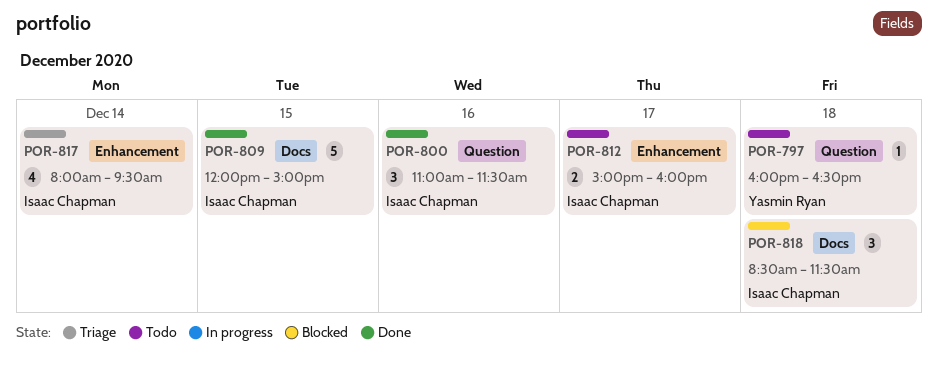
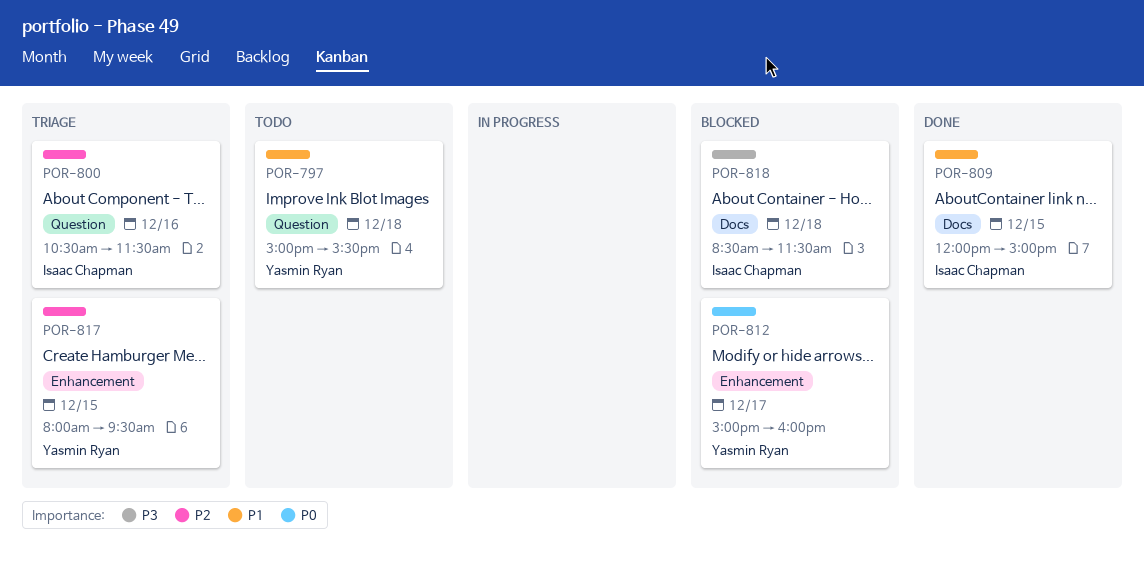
POR-797, begins: 16:00 -> 15:00
POR-797, ends: 16:30 -> 15:30
POR-800, status: Done -> Triage
POR-800, begins: 11:00 -> 10:30
POR-812, status: Todo -> Blocked
POR-812, owner: Isaac Chapman -> Yasmin Ryan
POR-817, owner: Isaac Chapman -> Yasmin Ryan
POR-817, day: Dec 14 -> Dec 15

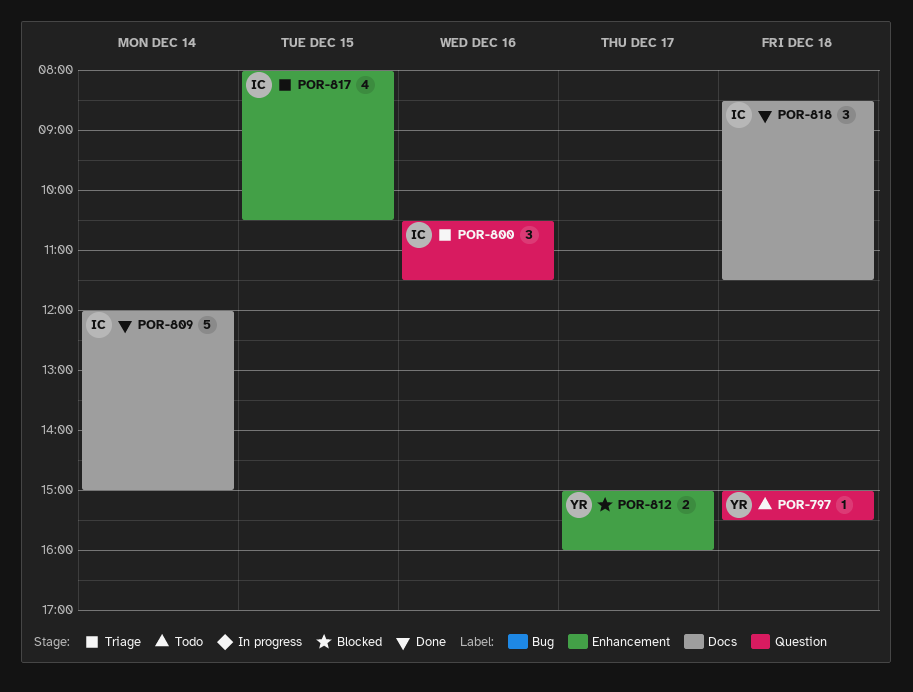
POR-809, day: Dec 15 -> Dec 14
POR-817, owner: Yasmin Ryan -> Isaac Chapman
POR-817, ends: 09:30 -> 10:30
POR-818, status: Blocked -> Done

